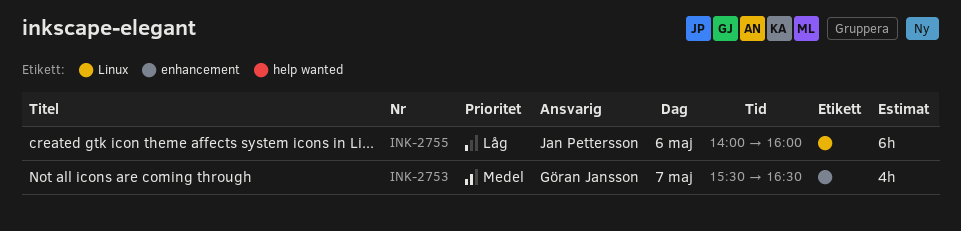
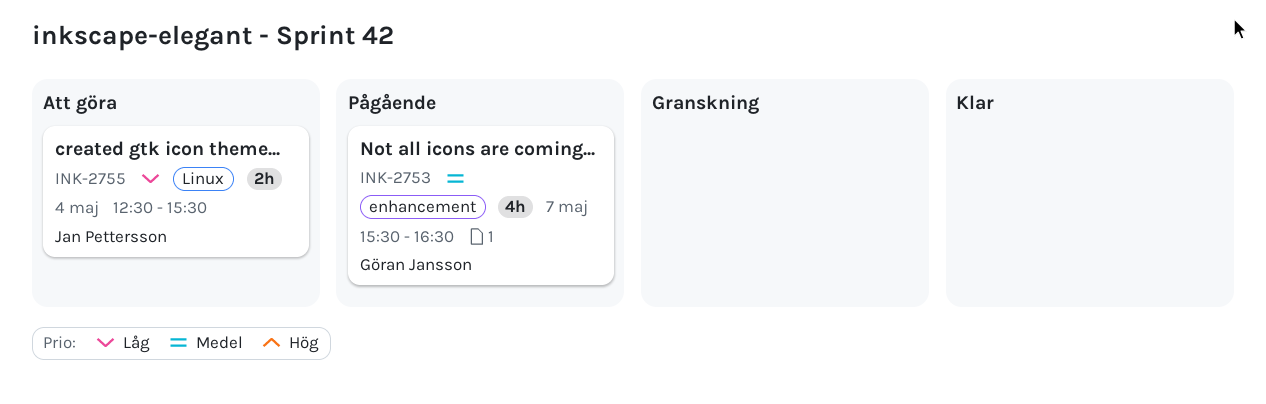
INK-2755, estimate: 6h -> 2h
INK-2755, day: May 6 -> May 4
INK-2755, begins: 14:00 -> 12:30
INK-2755, ends: 16:00 -> 15:30

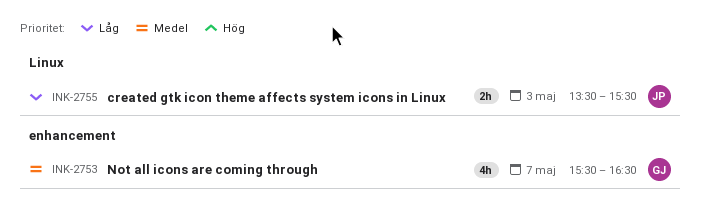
INK-2755, day: May 4 -> May 3
INK-2755, begins: 12:30 -> 13:30

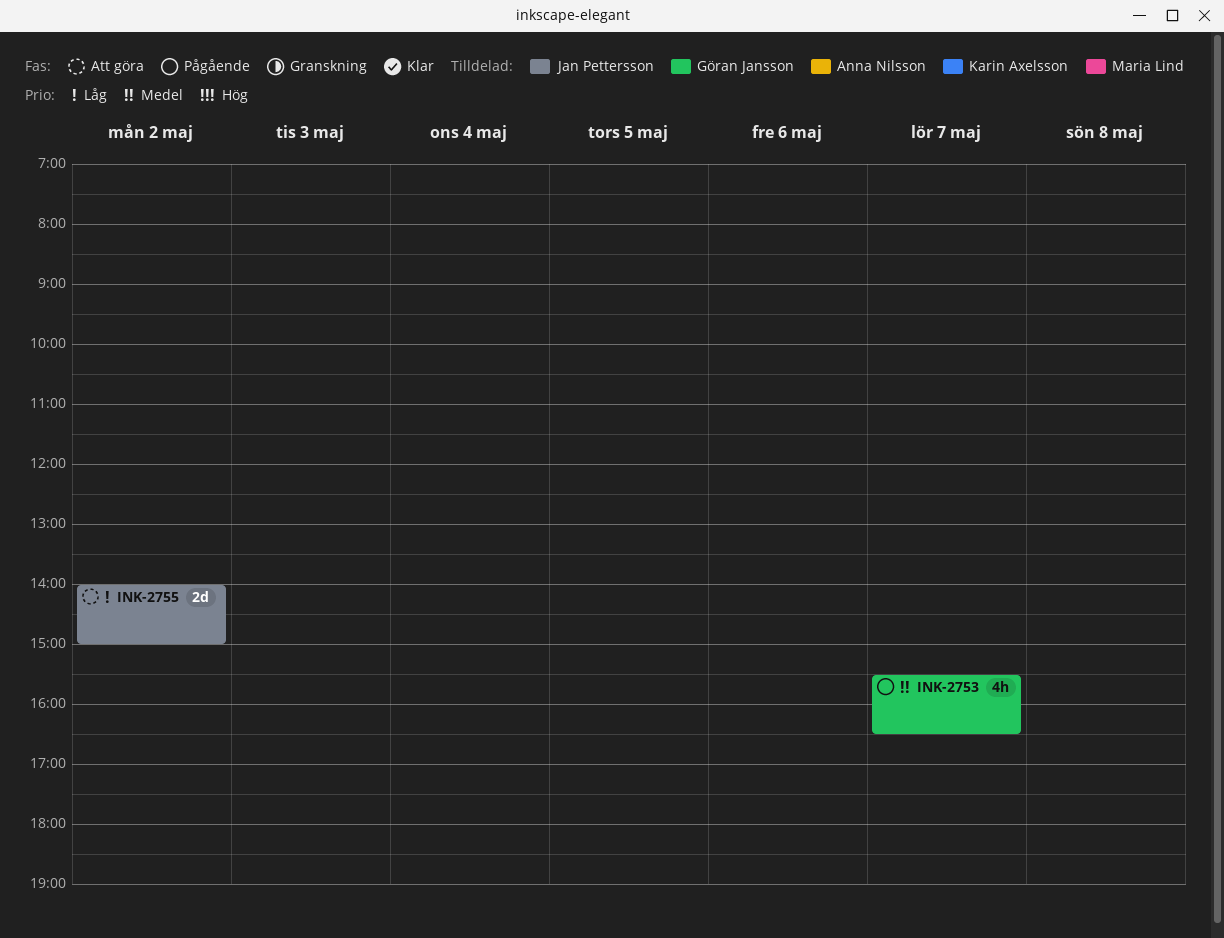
INK-2755, estimate: 2h -> 2d
INK-2755, day: May 3 -> May 2
INK-2755, begins: 13:30 -> 14:00
INK-2755, ends: 15:30 -> 15:00

